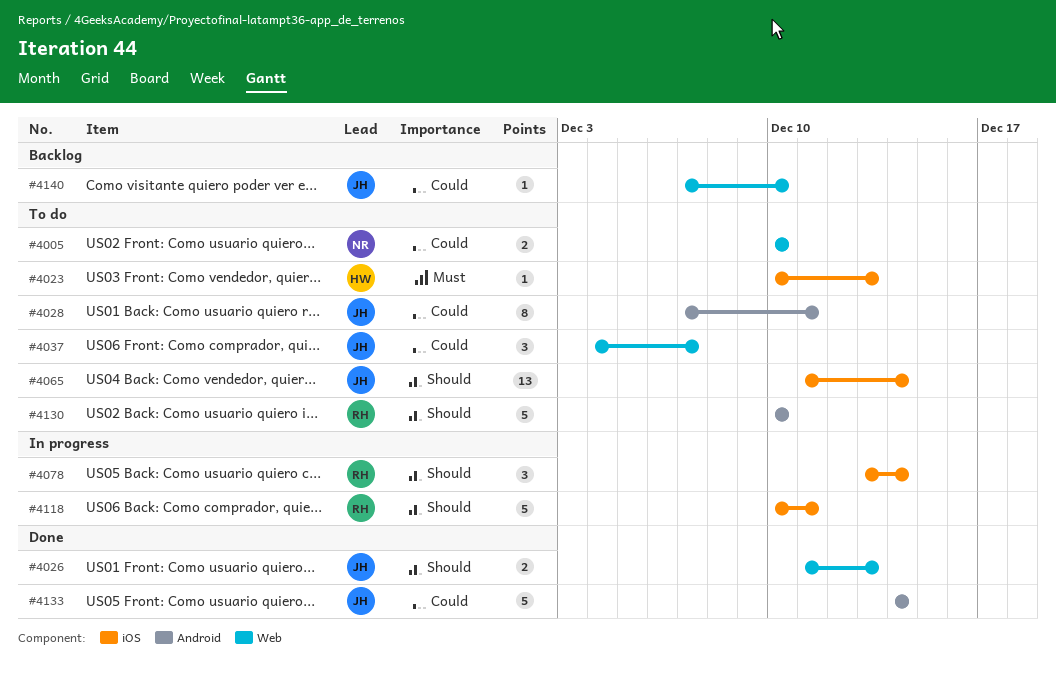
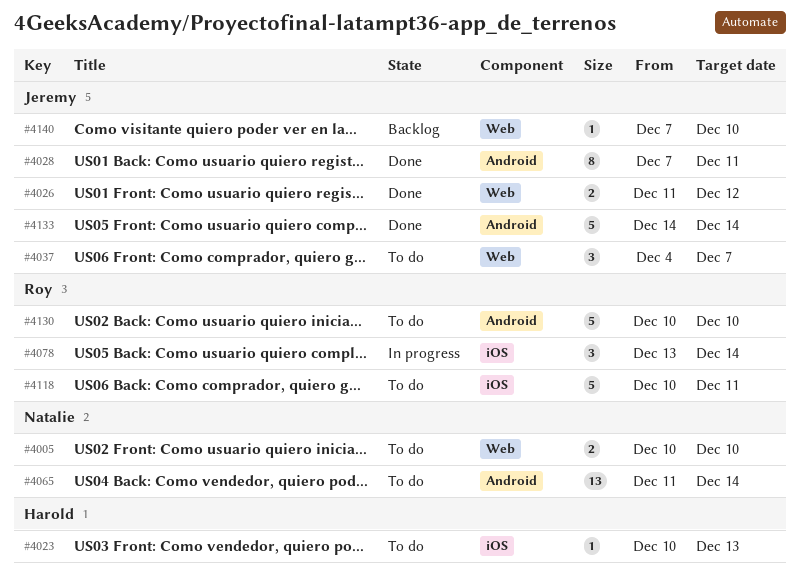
#4026, due: Dec 13 -> Dec 12
#4028, status: To do -> Done
#4065, owner: Jeremy -> Natalie
#4065, label: iOS -> Android
#4118, status: In progress -> To do

